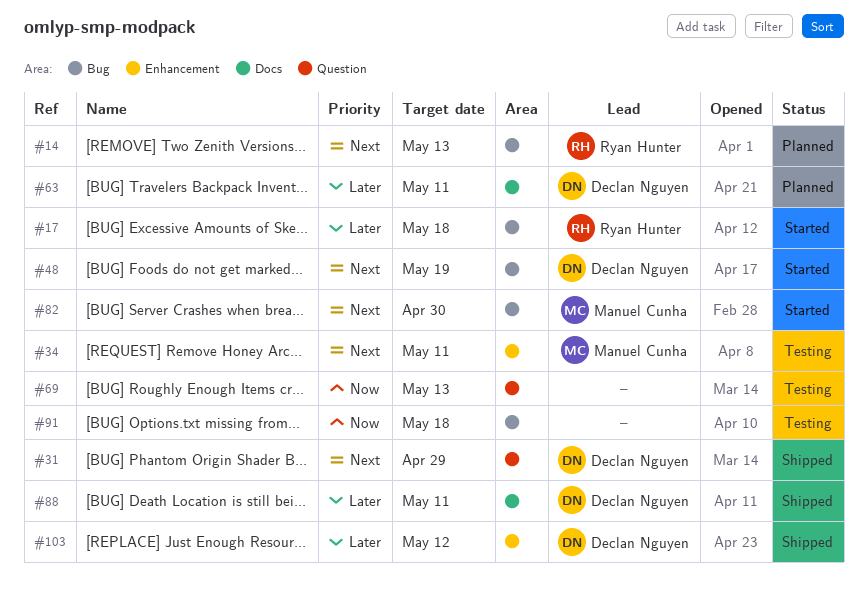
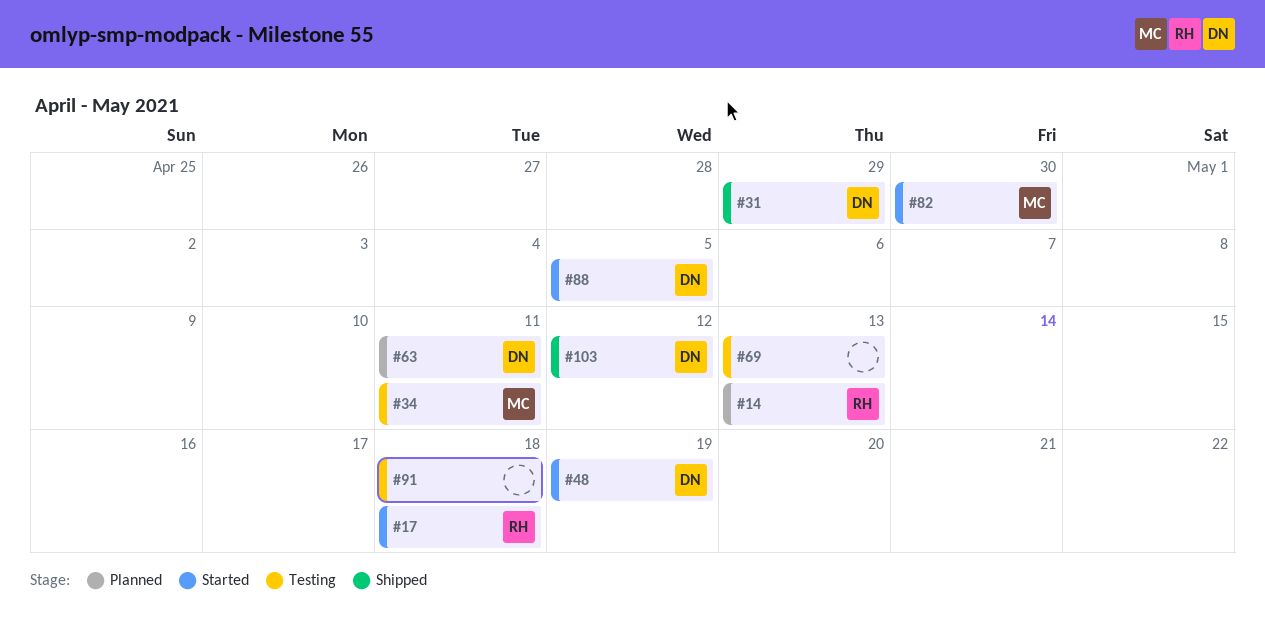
#88, status: Shipped -> Started
#88, due: May 11 -> May 5

